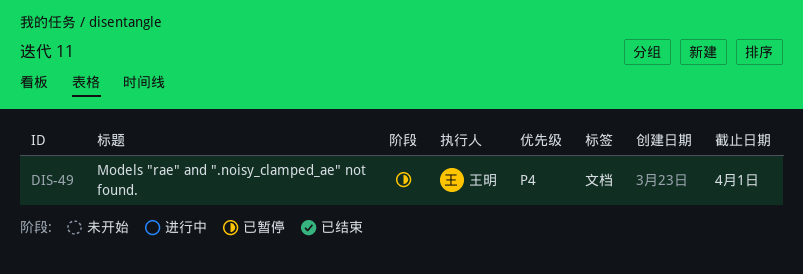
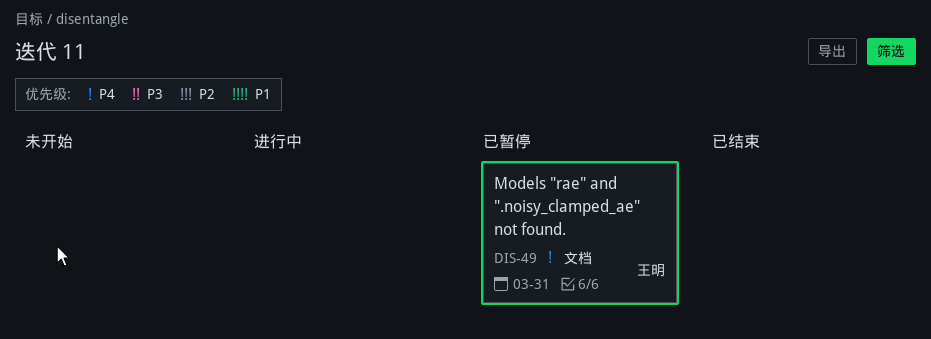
DIS-49, due: Apr 1 -> Mar 31

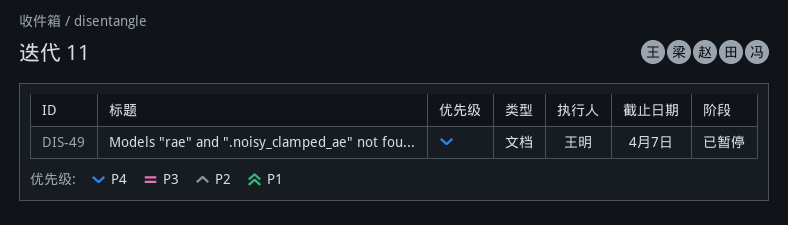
DIS-49, due: Mar 31 -> Apr 7

